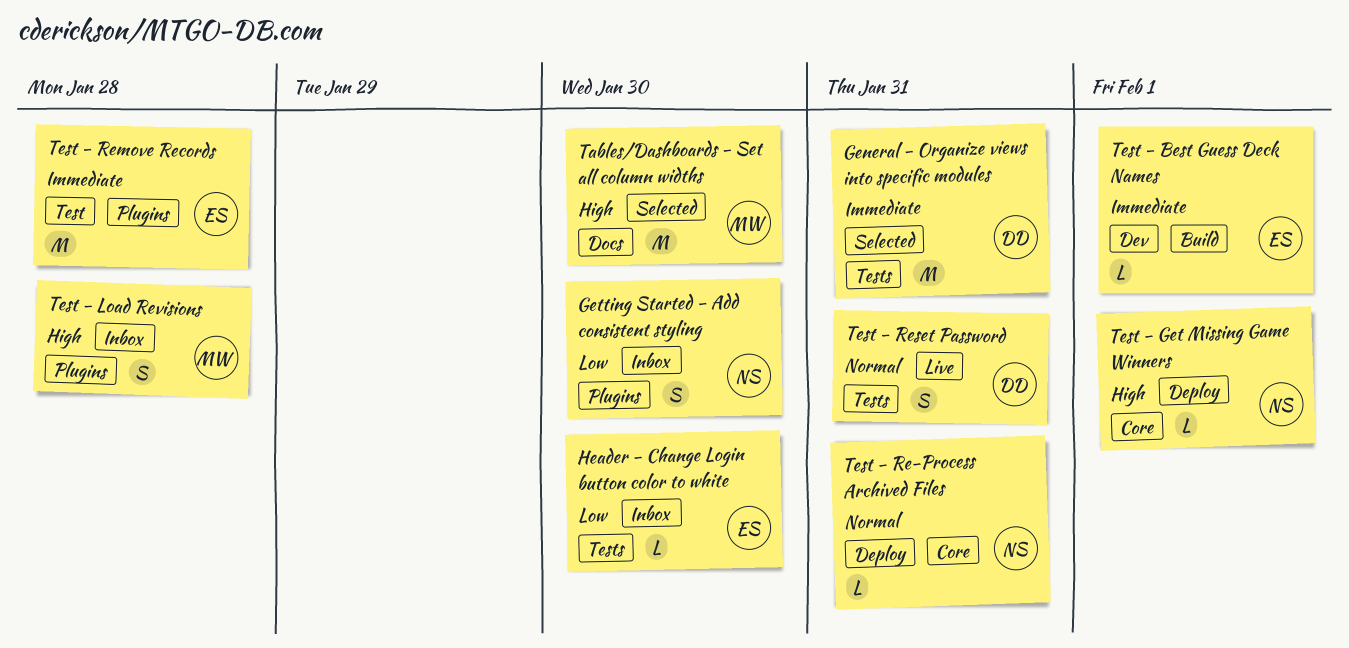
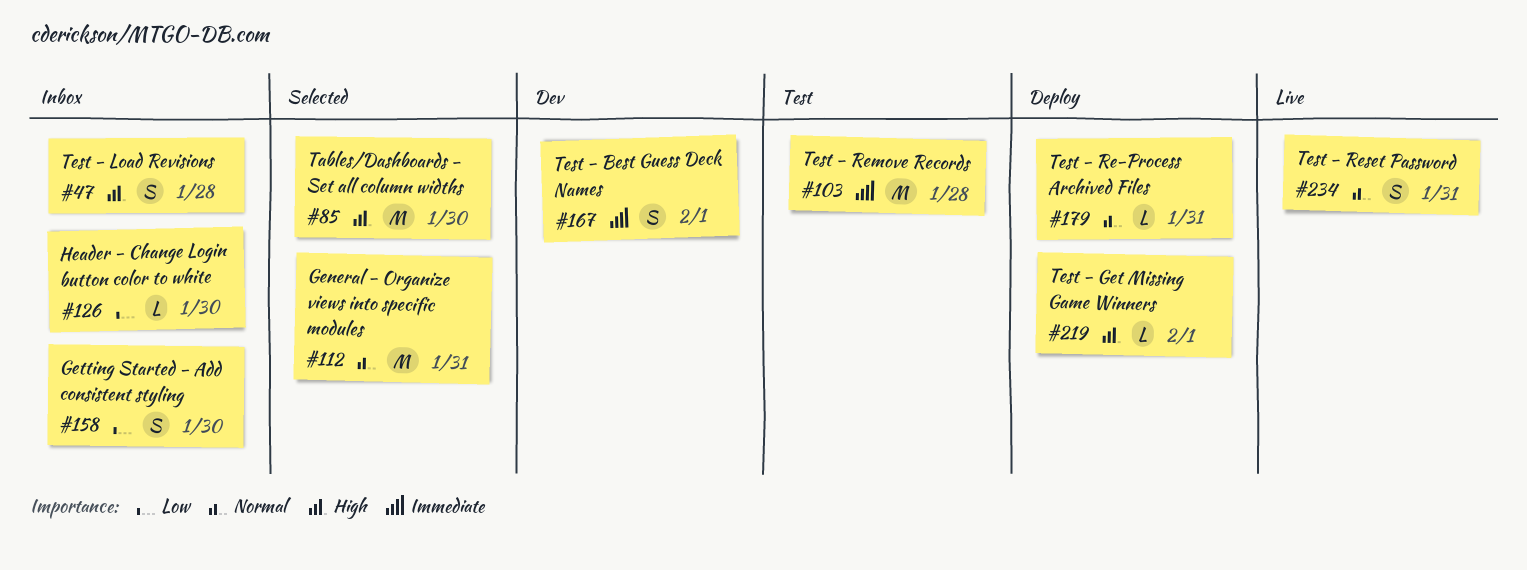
General - Organize views into specific modules, priority: Immediate -> Normal
Test - Best Guess Deck Names, estimate: L -> S

